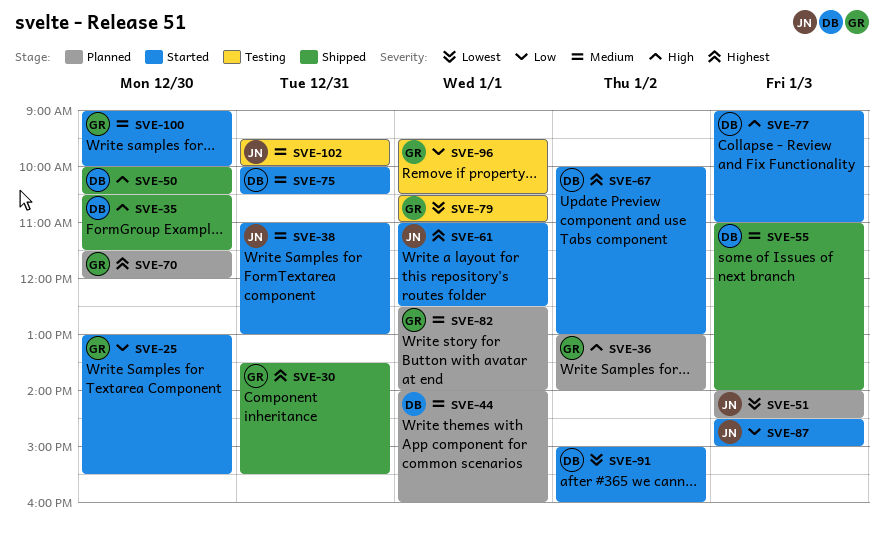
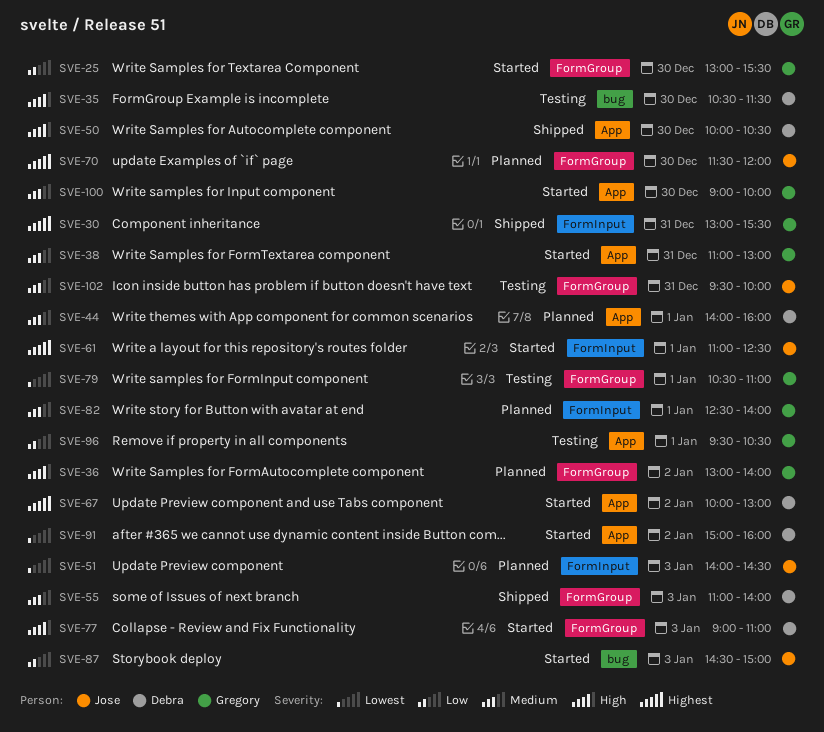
SVE-30, begins: 13:30 -> 13:00
SVE-35, status: Shipped -> Testing
SVE-38, owner: Jose -> Gregory
SVE-70, owner: Gregory -> Jose
SVE-75: present -> none

